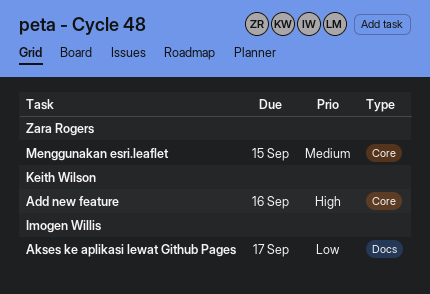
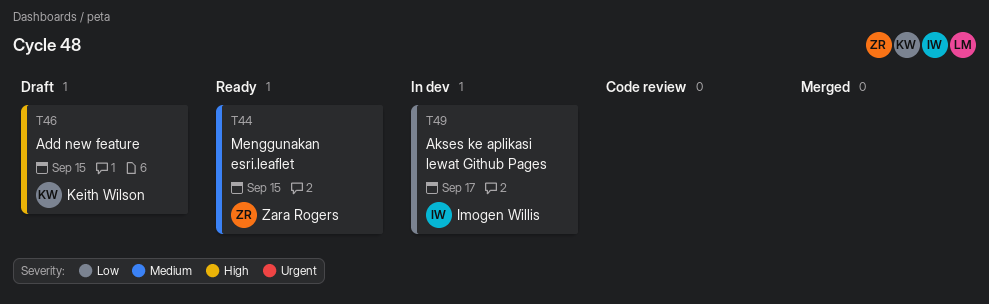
Add new feature, due: Sep 16 -> Sep 15

